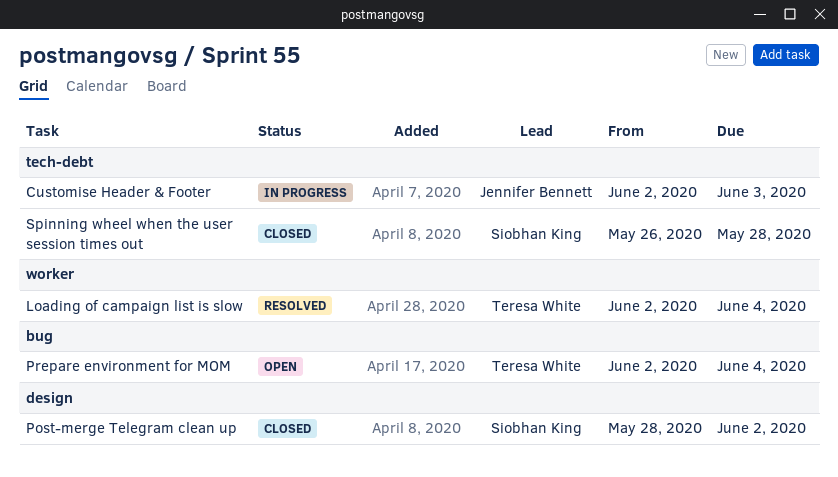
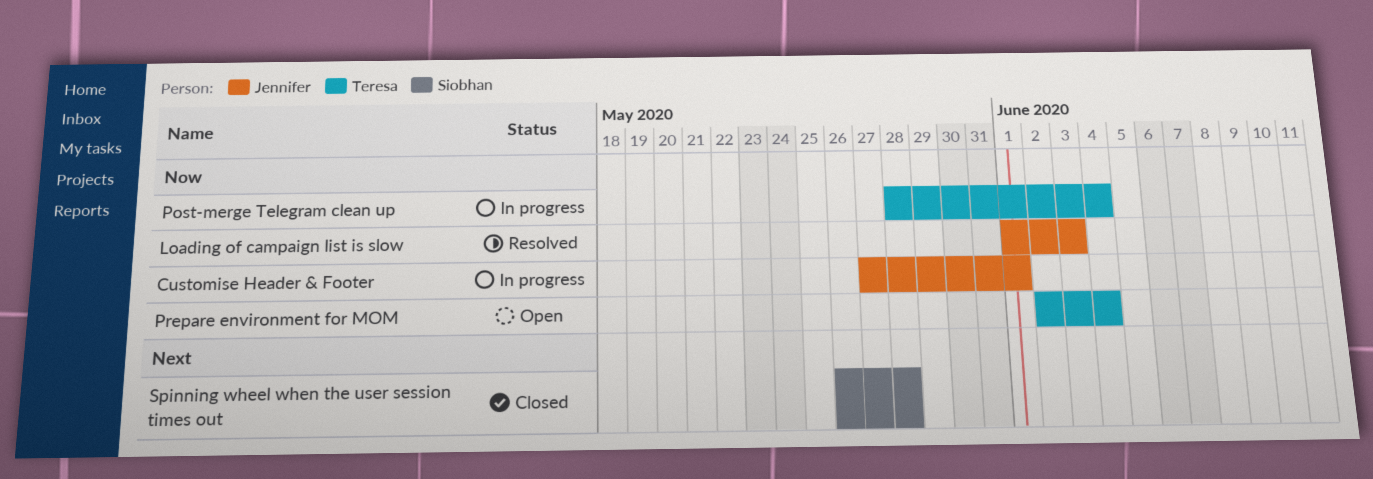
Customise Header & Footer, start: Jun 2 -> May 27
Customise Header & Footer, due: Jun 3 -> Jun 1
Loading of campaign list is slow, owner: Teresa White -> Jennifer Bennett
Loading of campaign list is slow, start: Jun 2 -> Jun 1
Loading of campaign list is slow, due: Jun 4 -> Jun 3
Post-merge Telegram clean up, status: Closed -> In progress
Post-merge Telegram clean up, owner: Siobhan King -> Teresa White
Post-merge Telegram clean up, due: Jun 2 -> Jun 4

